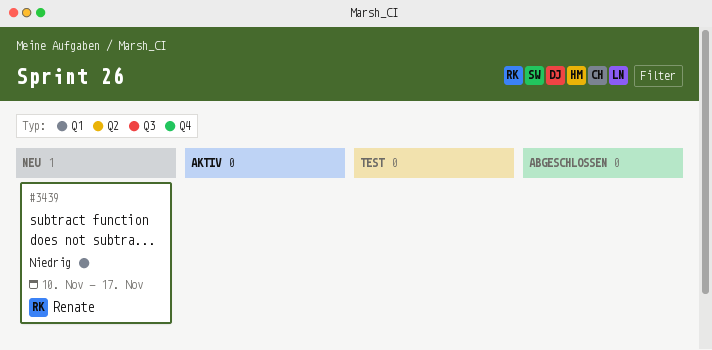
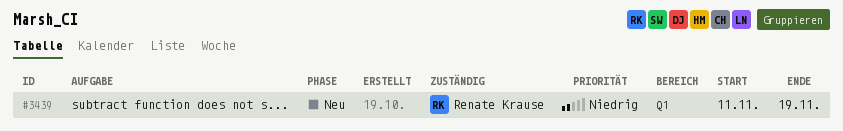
#3439, start: Nov 10 -> Nov 11
#3439, due: Nov 17 -> Nov 19

